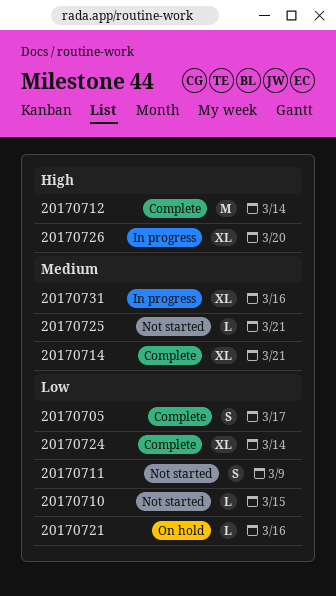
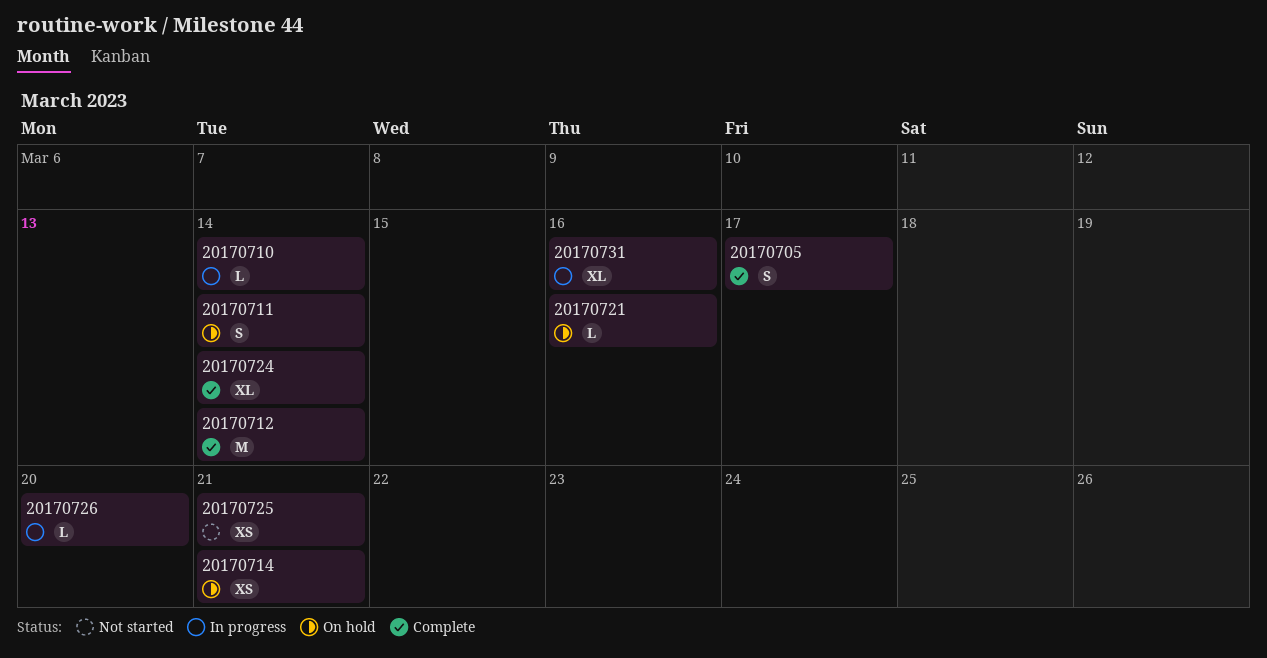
20170710, status: Not started -> In progress
20170710, due: Mar 15 -> Mar 14
20170711, status: Not started -> On hold
20170711, due: Mar 9 -> Mar 14
20170714, status: Complete -> On hold
20170714, estimate: XL -> XS
20170725, estimate: L -> XS
20170726, estimate: XL -> L

